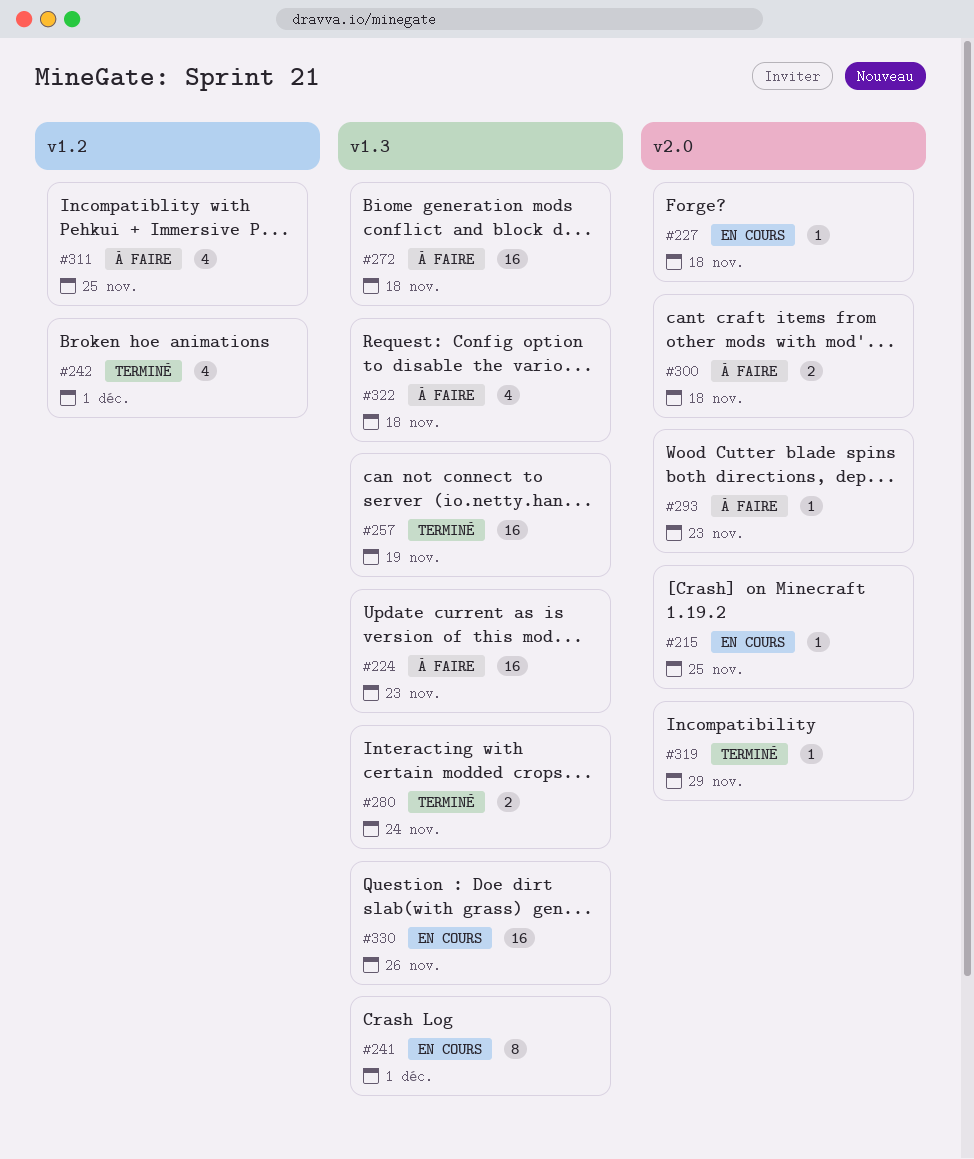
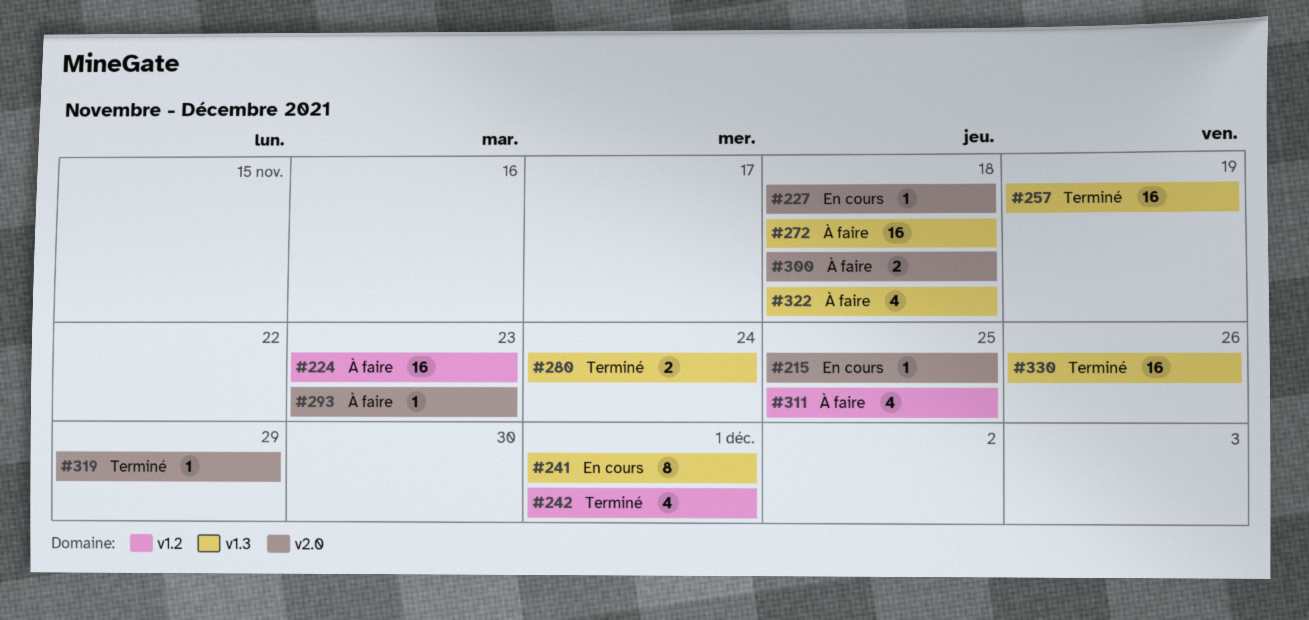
#224, label: v1.3 -> v1.2
#330, status: En cours -> Terminé

